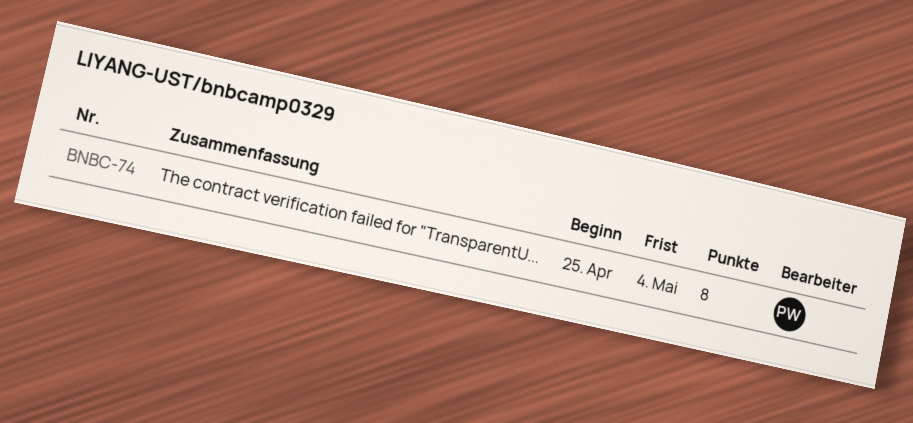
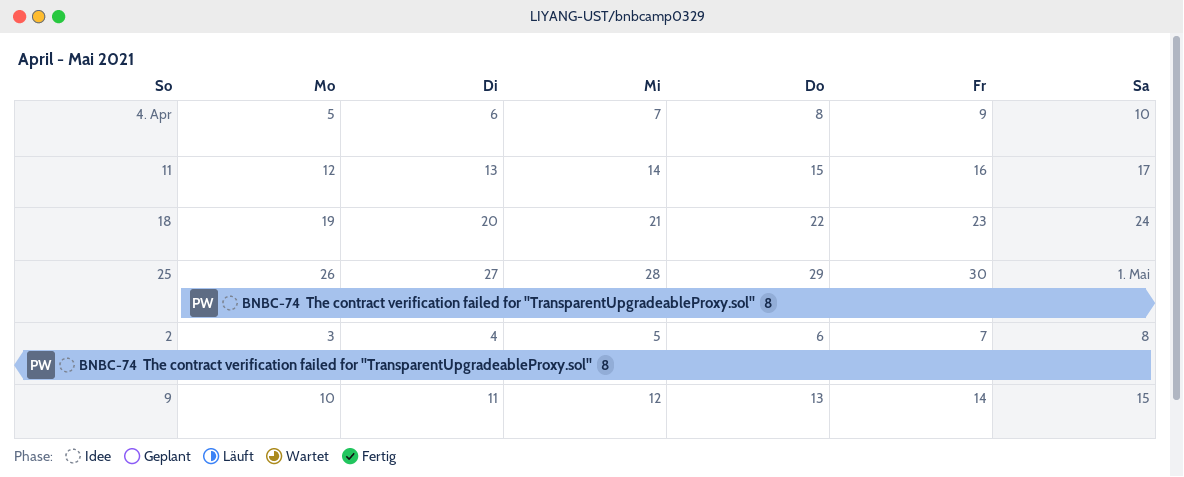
BNBC-74, start: Apr 25 -> Apr 26
BNBC-74, due: May 4 -> May 8

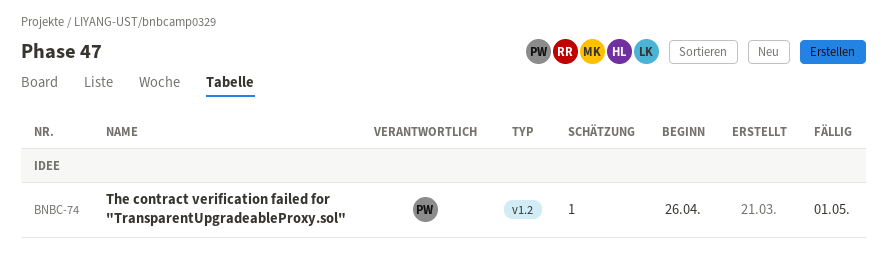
BNBC-74, estimate: 8 -> 1
BNBC-74, due: May 8 -> May 1

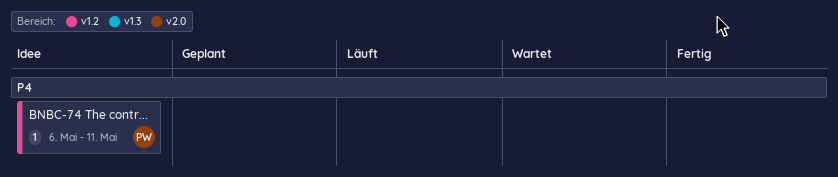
BNBC-74, start: Apr 26 -> May 6
BNBC-74, due: May 1 -> May 11

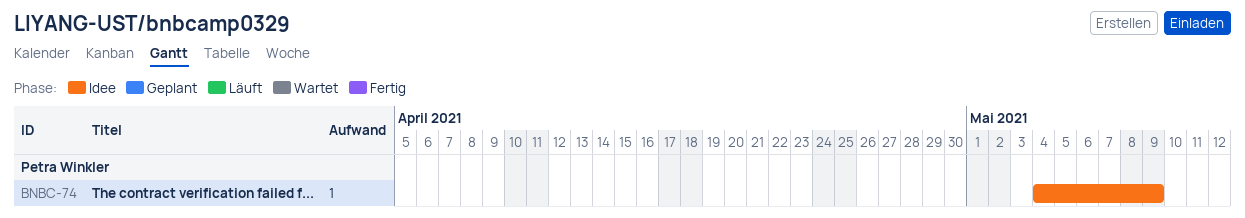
BNBC-74, start: May 6 -> May 4
BNBC-74, due: May 11 -> May 9

